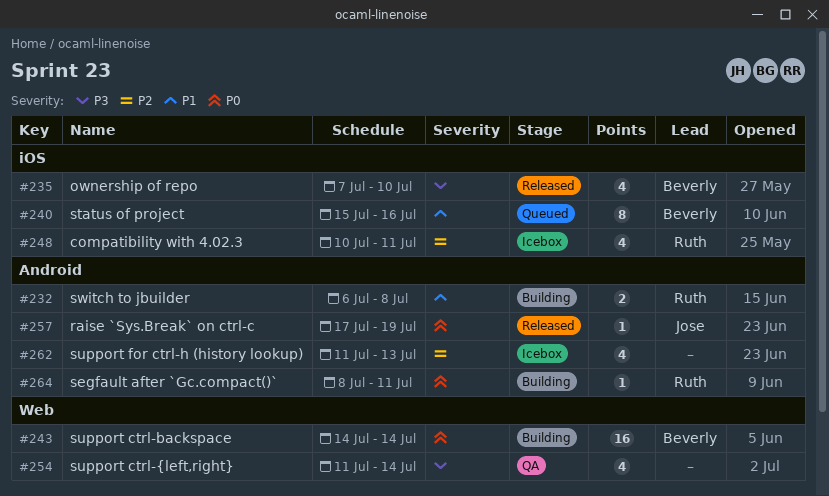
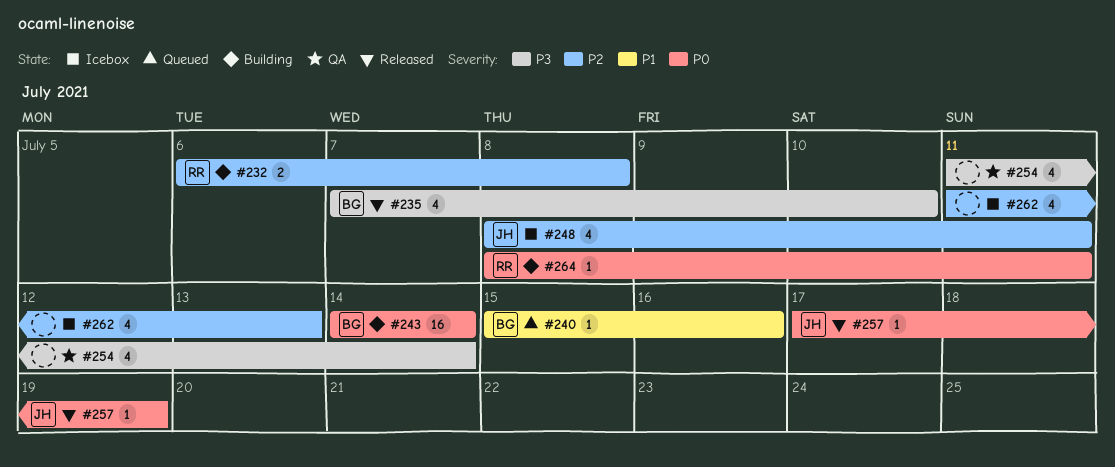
#232, priority: P1 -> P2
#240, estimate: 8 -> 1
#248, owner: Ruth -> Jose
#248, start: Jul 10 -> Jul 8

